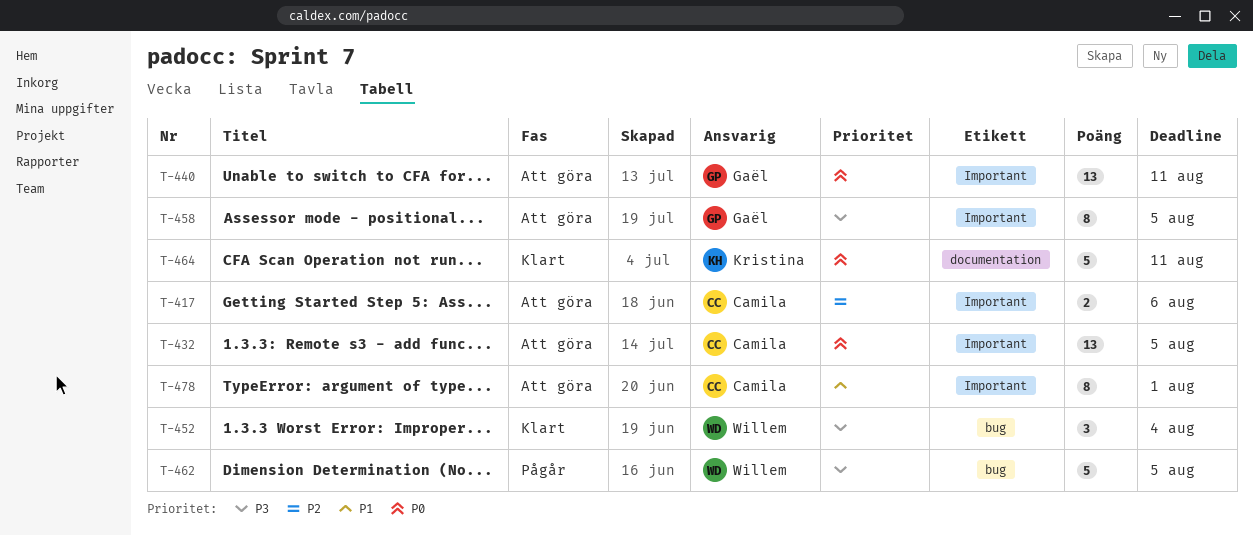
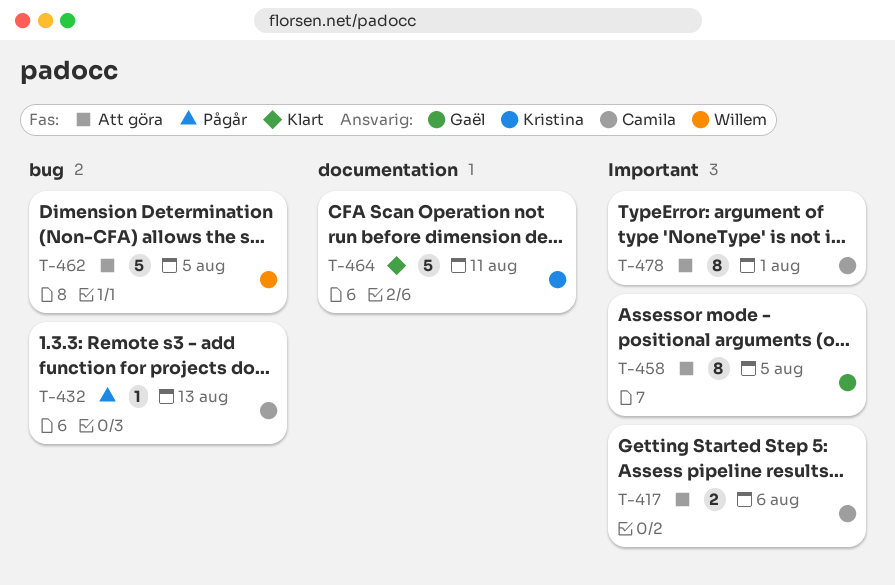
T-432, status: Att göra -> Pågår
T-432, label: Important -> bug
T-432, estimate: 13 -> 1
T-432, due: Aug 5 -> Aug 13
T-440: present -> none
T-452: present -> none
T-462, status: Pågår -> Att göra

